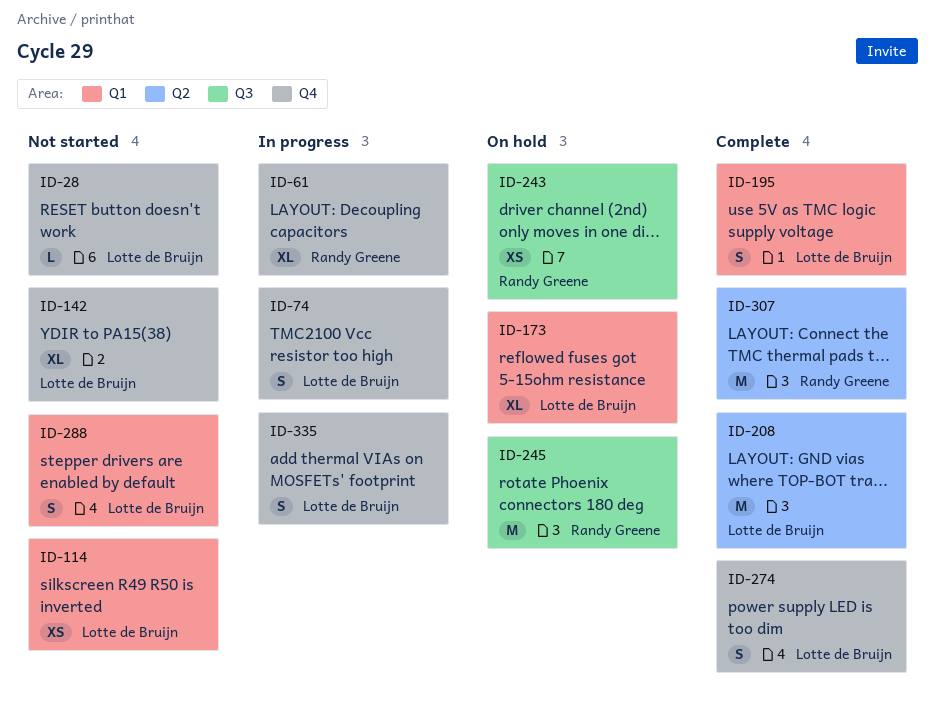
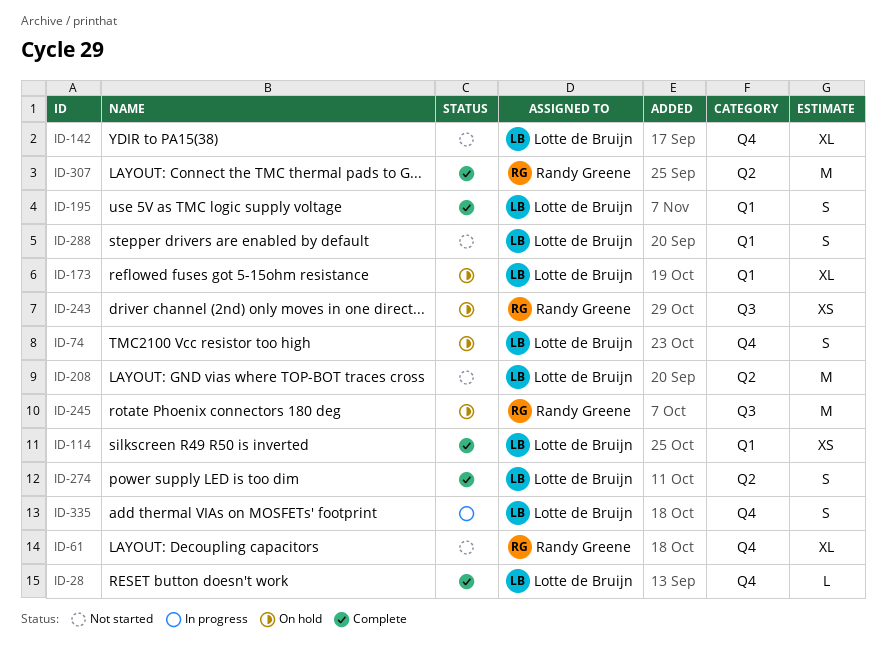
ID-28, status: Not started -> Complete
ID-61, status: In progress -> Not started
ID-74, status: In progress -> On hold
ID-114, status: Not started -> Complete
ID-208, status: Complete -> Not started
ID-274, label: Q4 -> Q2

